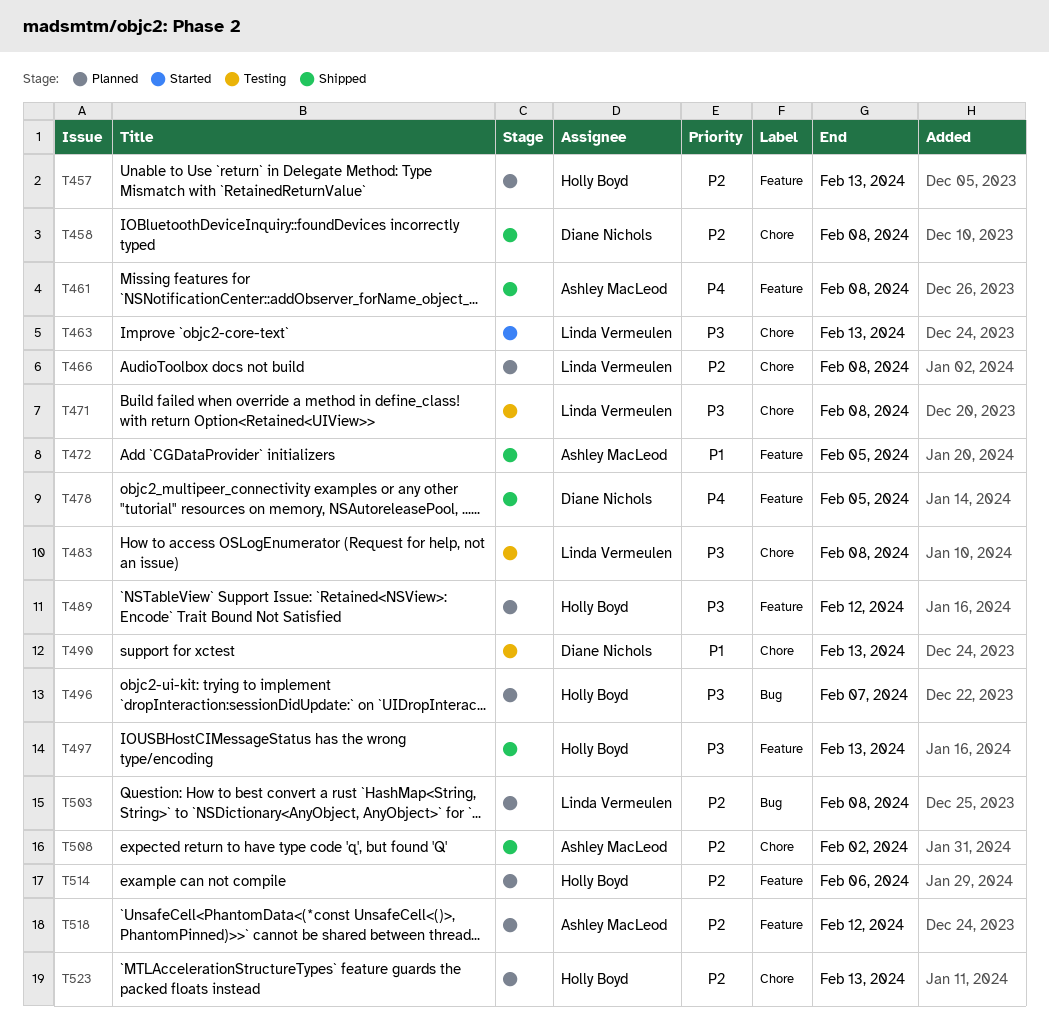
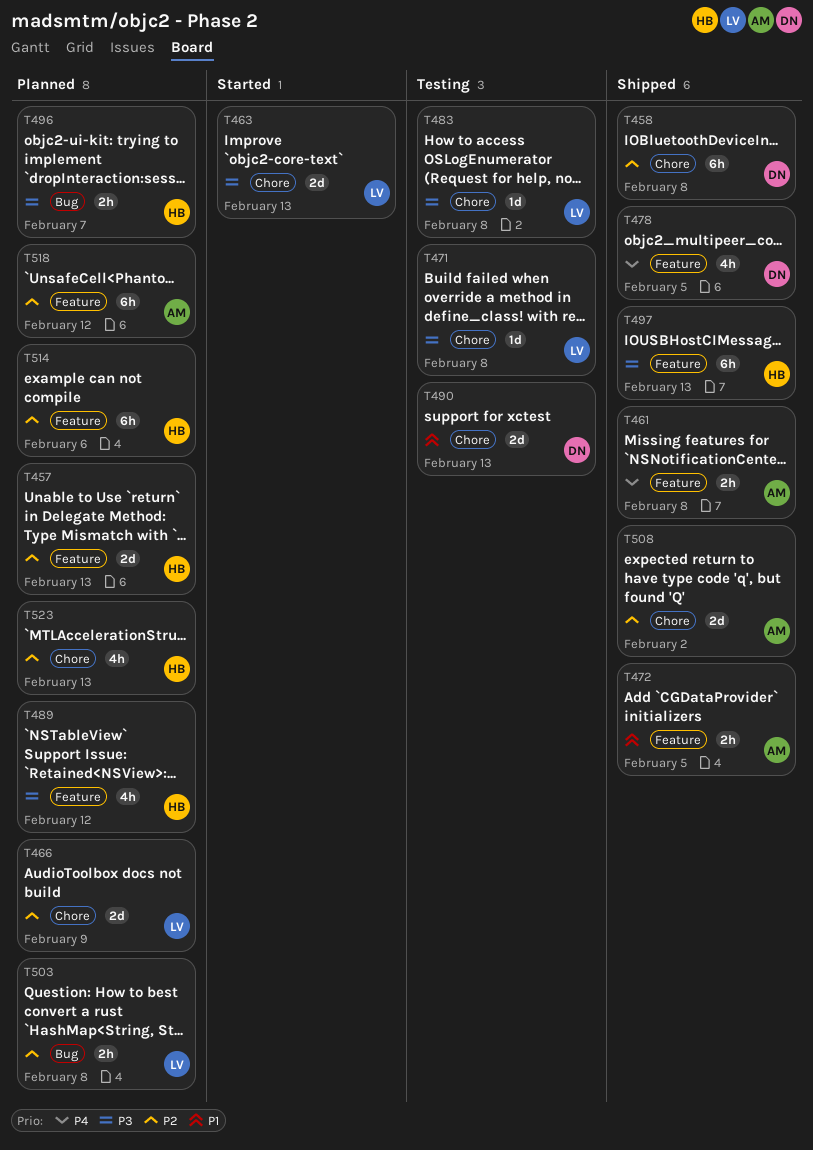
T466, due: Feb 8 -> Feb 9

